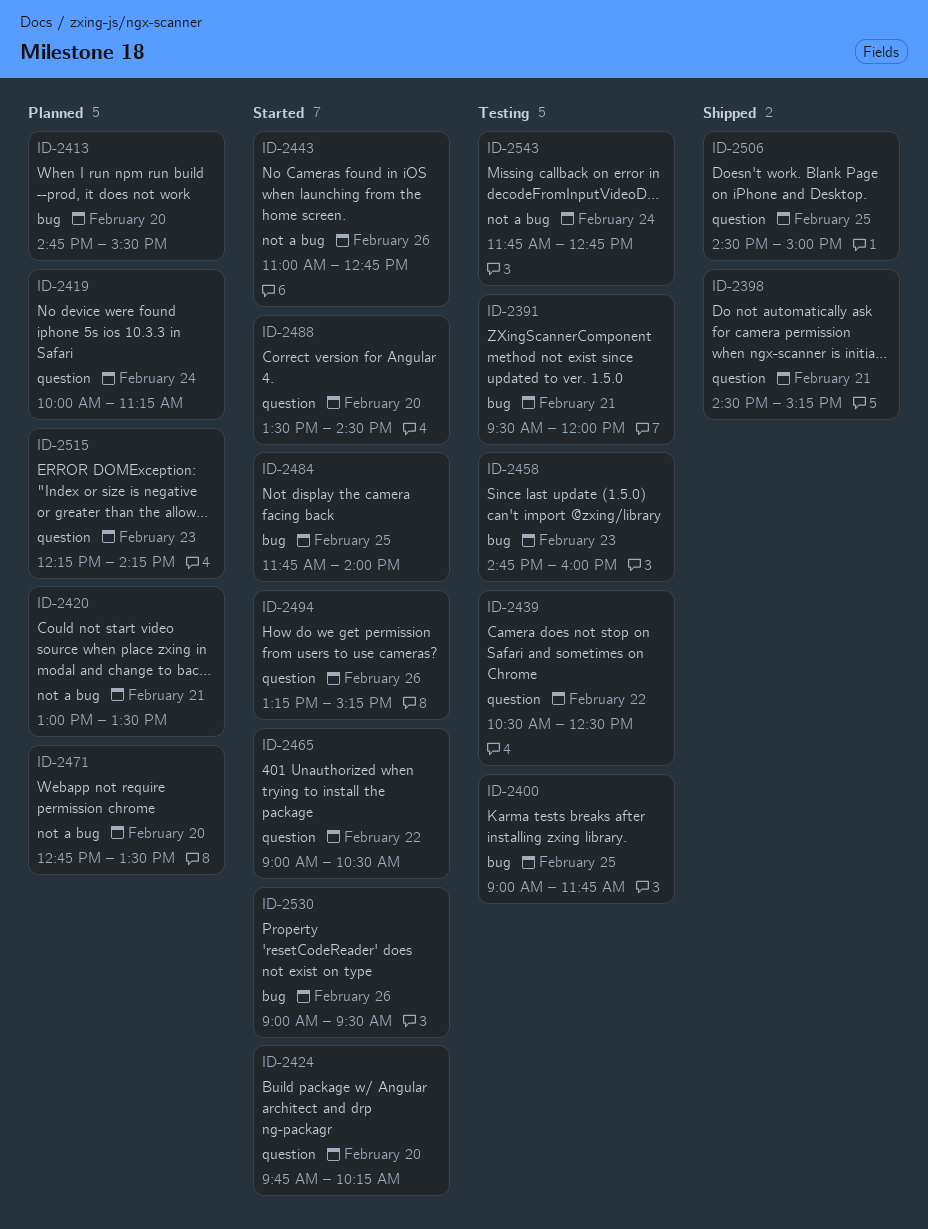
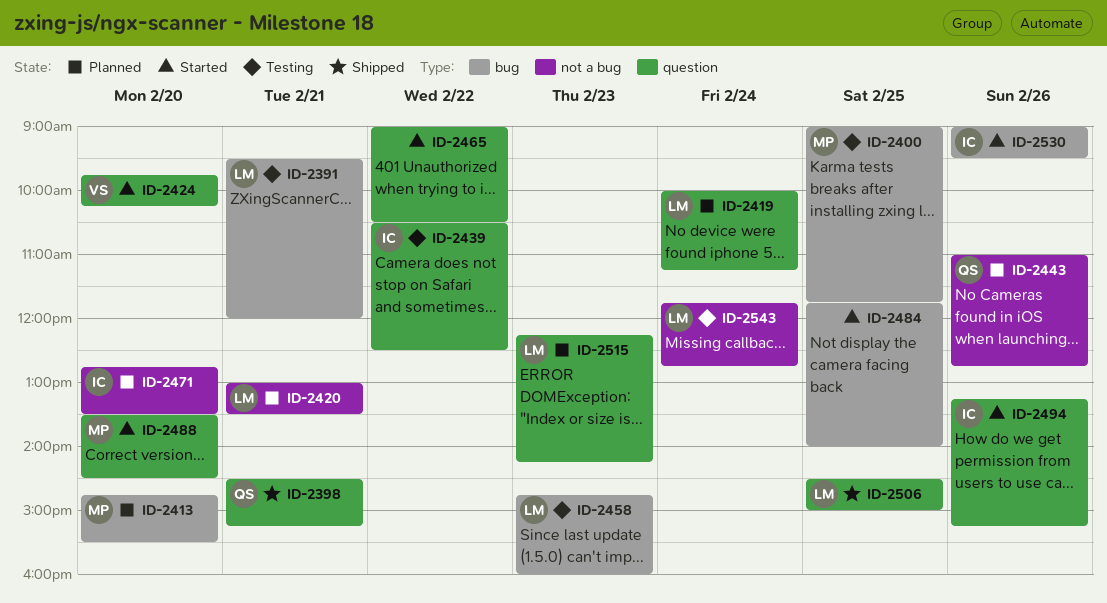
ID-2443, status: Started -> Planned

